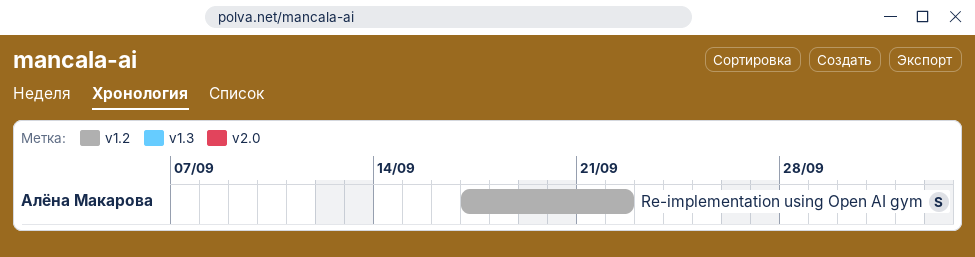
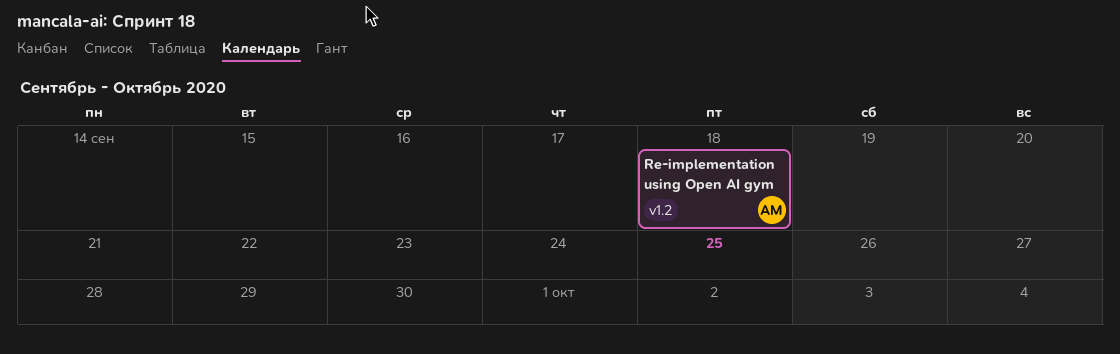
Re-implementation using Open AI gym, due: Sep 22 -> Sep 18

